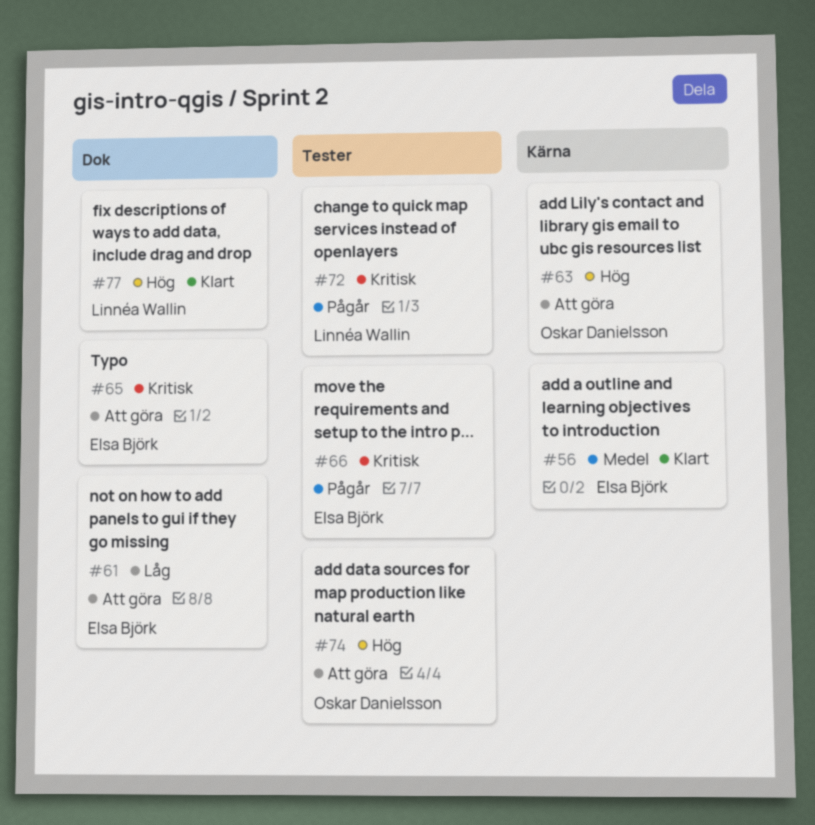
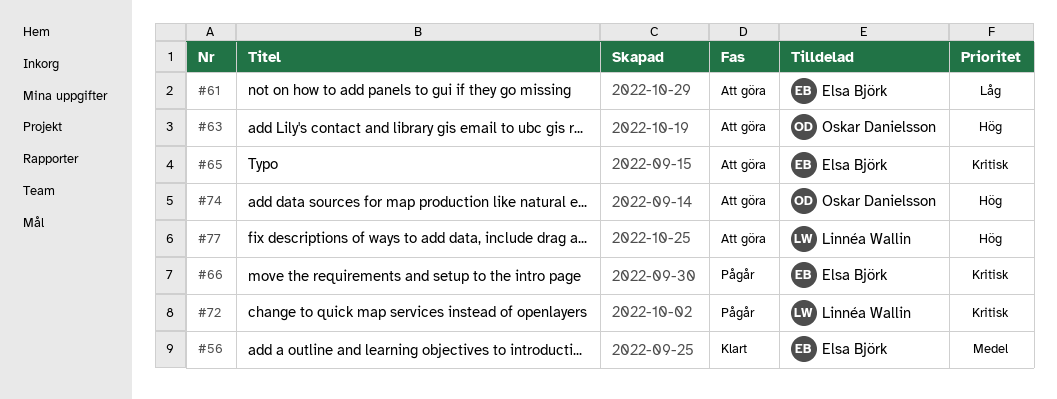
#77, status: Klart -> Att göra

